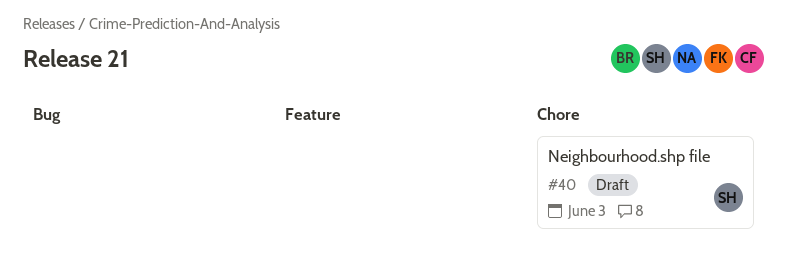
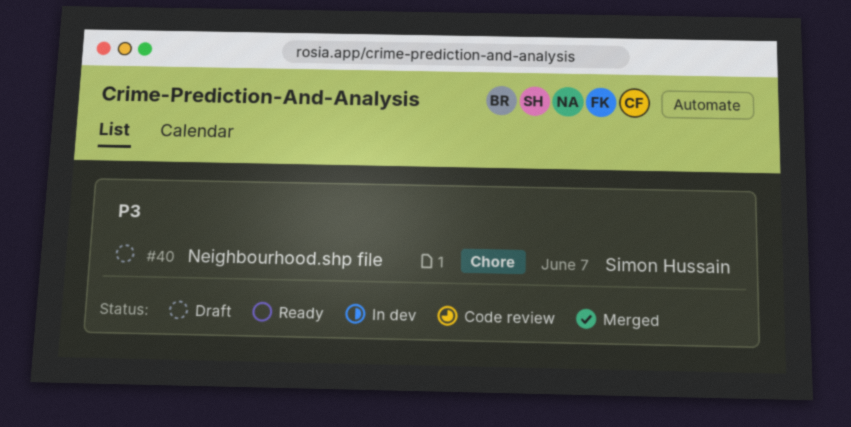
#40, due: Jun 3 -> Jun 7

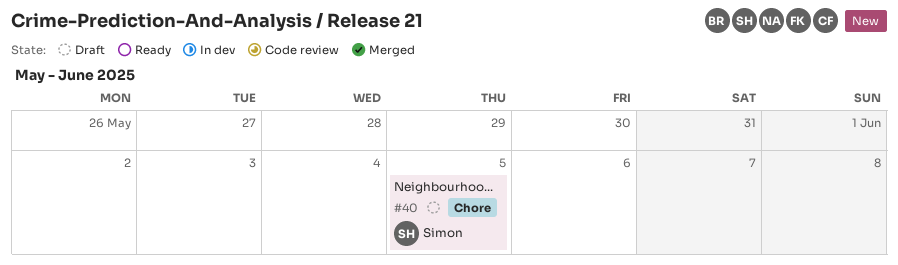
#40, due: Jun 7 -> Jun 5

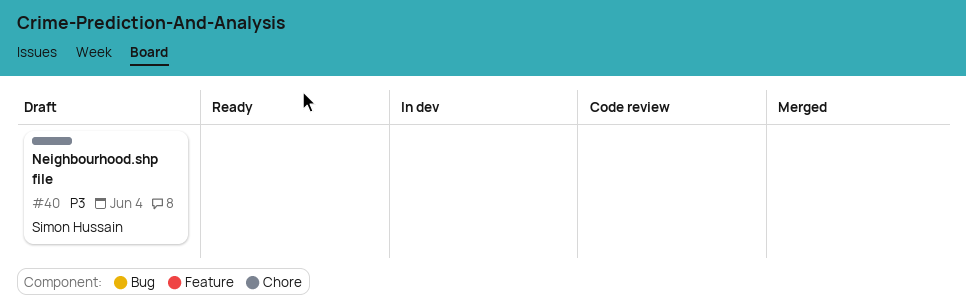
#40, due: Jun 5 -> Jun 4

